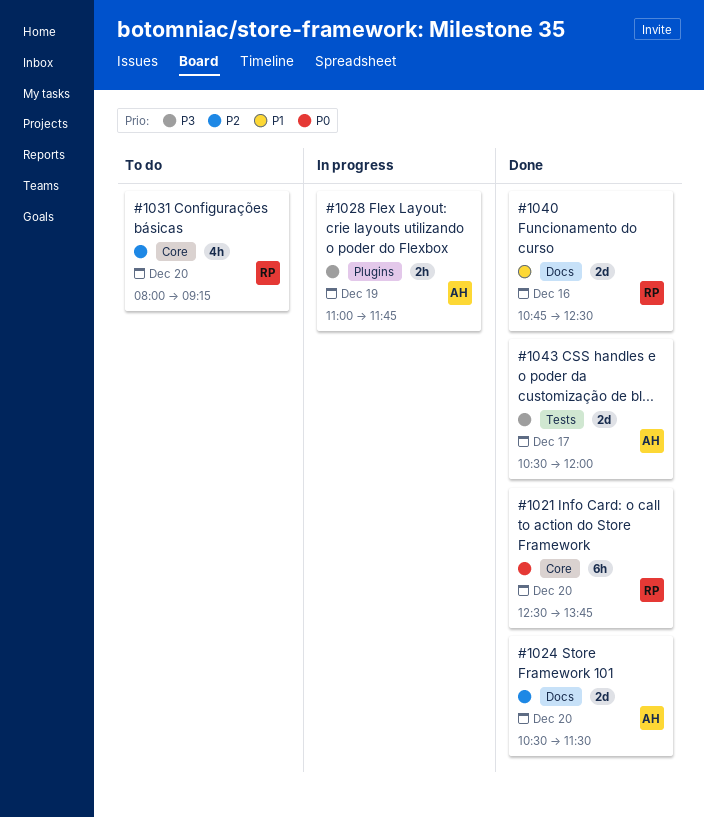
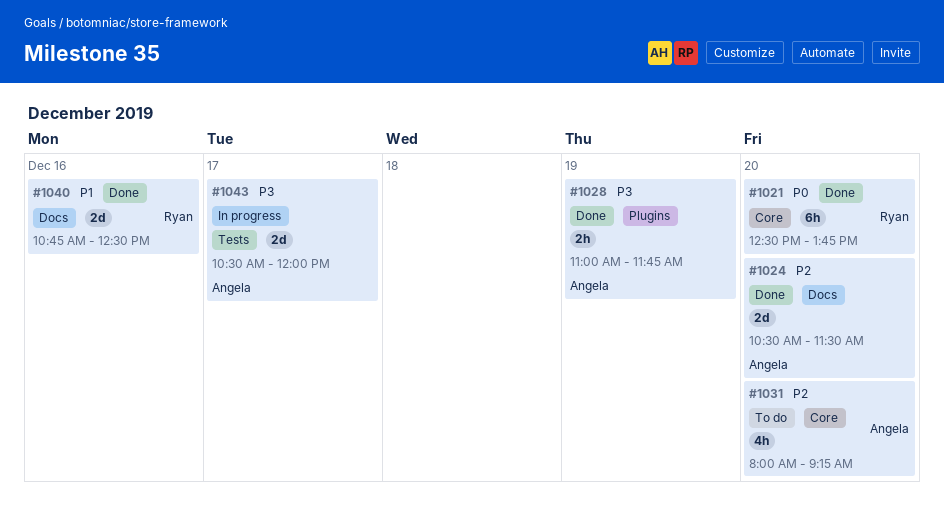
#1028, status: In progress -> Done
#1031, owner: Ryan -> Angela
#1043, status: Done -> In progress

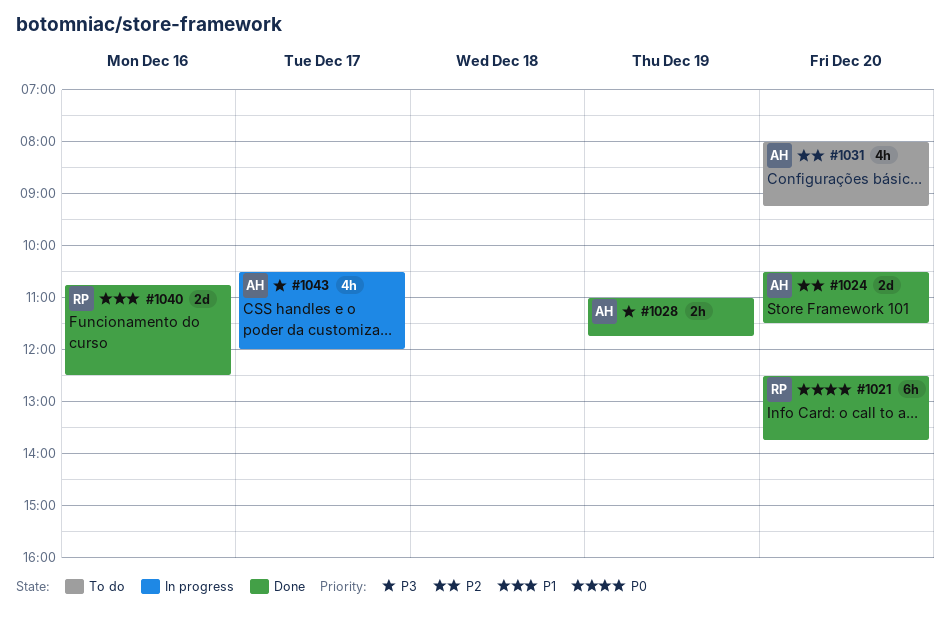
#1043, estimate: 2d -> 4h

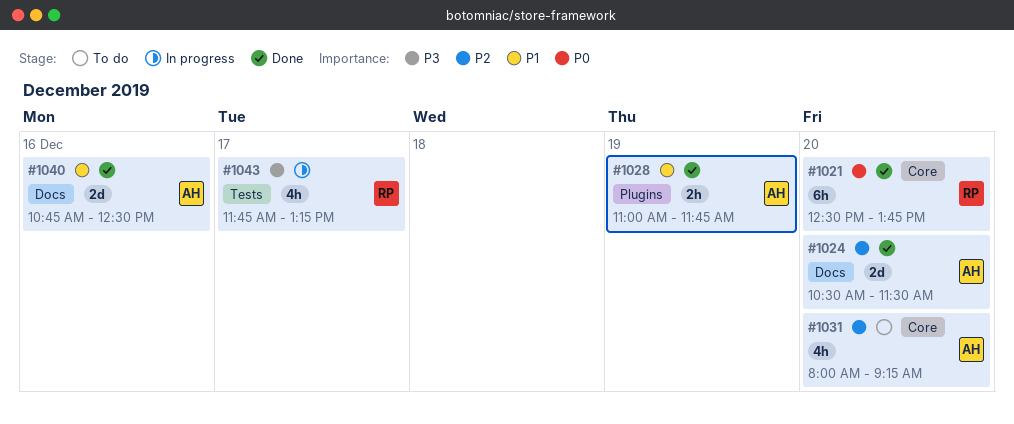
#1028, priority: P3 -> P1
#1040, owner: RP -> AH
#1043, owner: AH -> RP
#1043, begins: 10:30 -> 11:45
#1043, ends: 12:00 -> 13:15

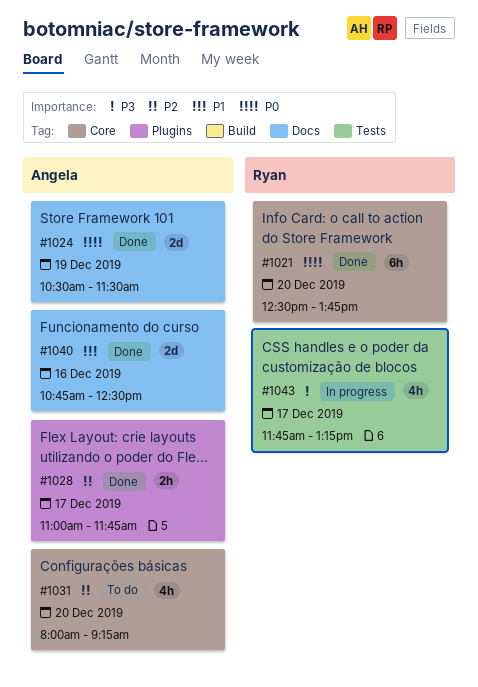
#1024, priority: P2 -> P0
#1024, day: Dec 20 -> Dec 19
#1028, priority: P1 -> P2
#1028, day: Dec 19 -> Dec 17

